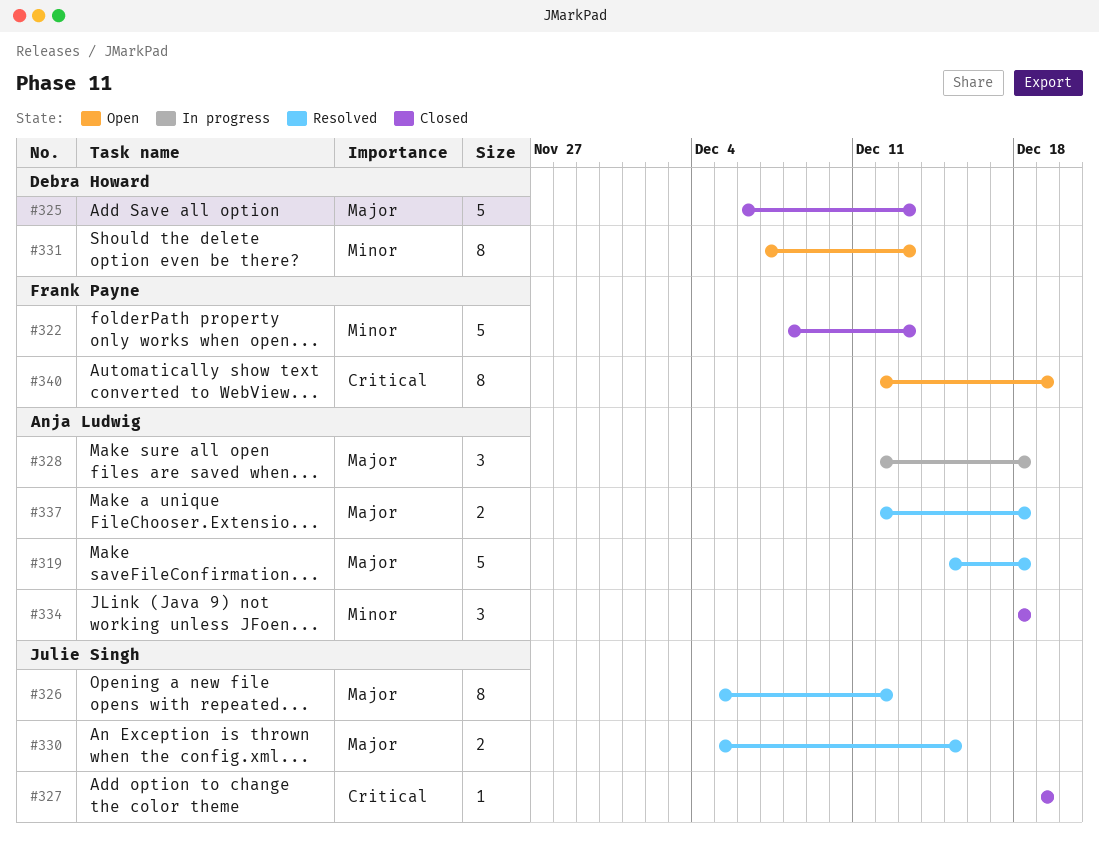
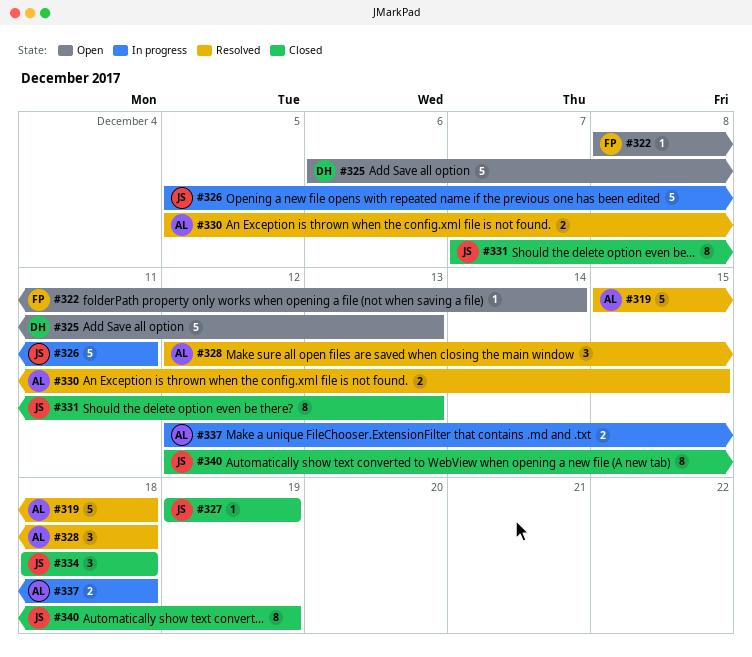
#322, status: Closed -> Open
#322, estimate: 5 -> 1
#322, due: Dec 13 -> Dec 14
#325, status: Closed -> Open
#326, status: Resolved -> In progress
#326, estimate: 8 -> 5
#326, due: Dec 12 -> Dec 11
#328, status: In progress -> Resolved
#330, owner: Julie Singh -> Anja Ludwig
#331, status: Open -> Closed
#331, owner: Debra Howard -> Julie Singh
#334, owner: Anja Ludwig -> Julie Singh
#337, status: Resolved -> In progress
#340, status: Open -> Closed
#340, owner: Frank Payne -> Julie Singh

